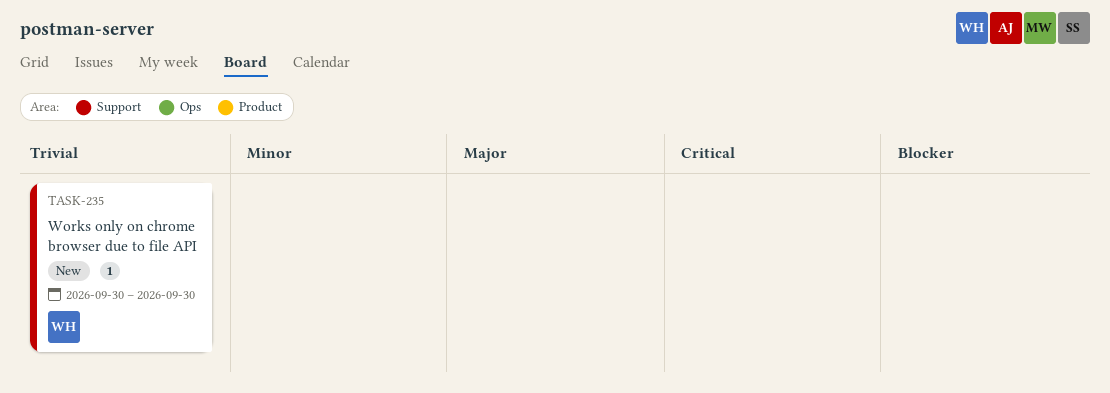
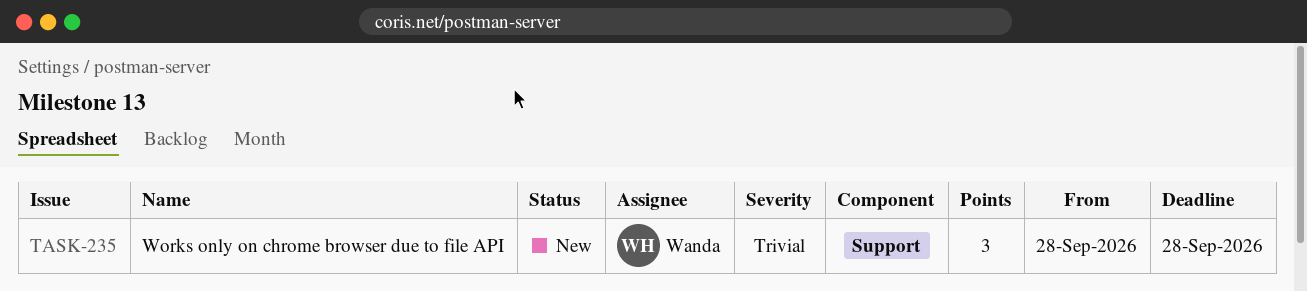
TASK-235, estimate: 1 -> 3
TASK-235, start: Sep 30 -> Sep 28
TASK-235, due: Sep 30 -> Sep 28

